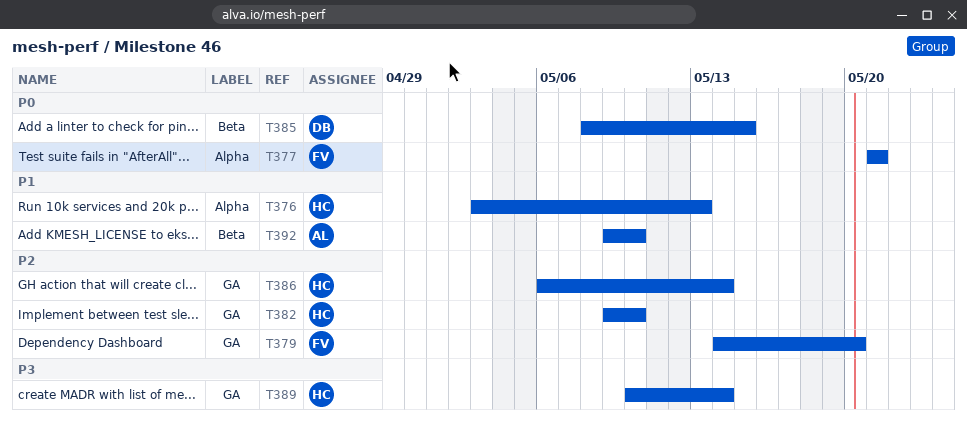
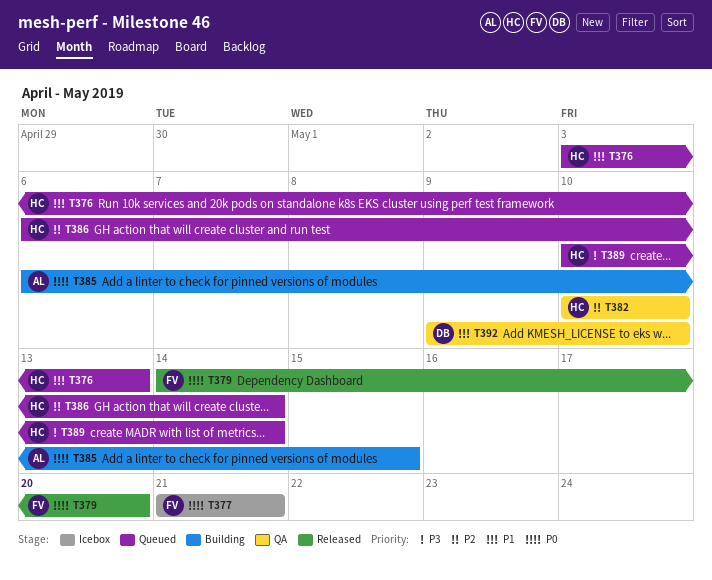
T379, priority: P2 -> P0
T382, start: May 9 -> May 10
T385, owner: DB -> AL
T385, start: May 8 -> May 6
T392, owner: AL -> DB

